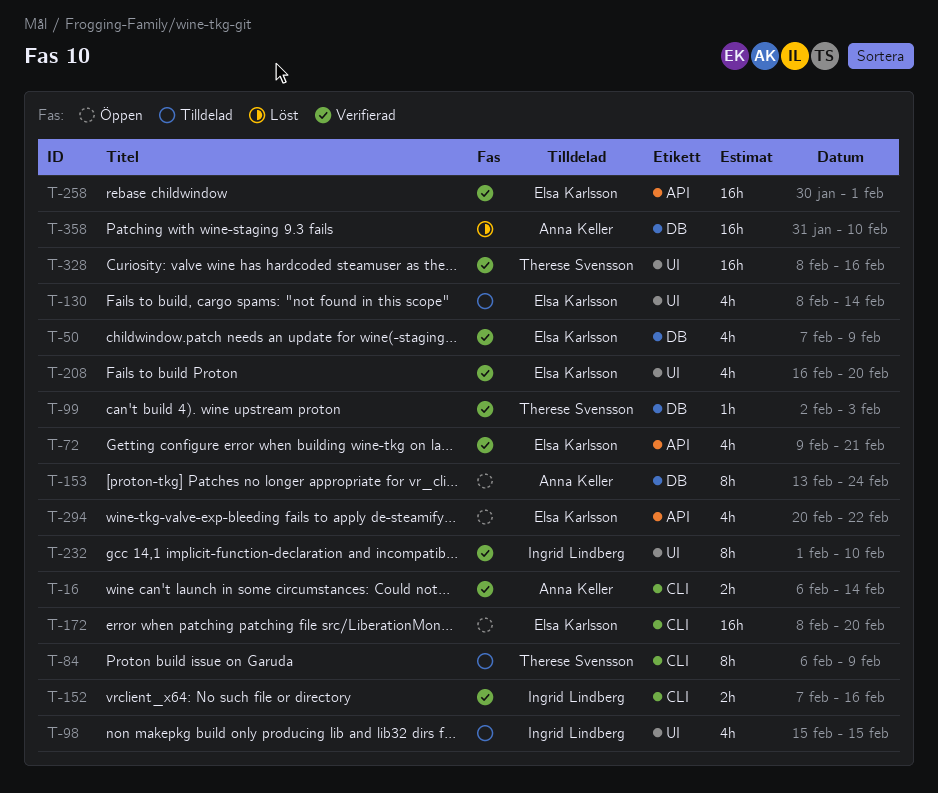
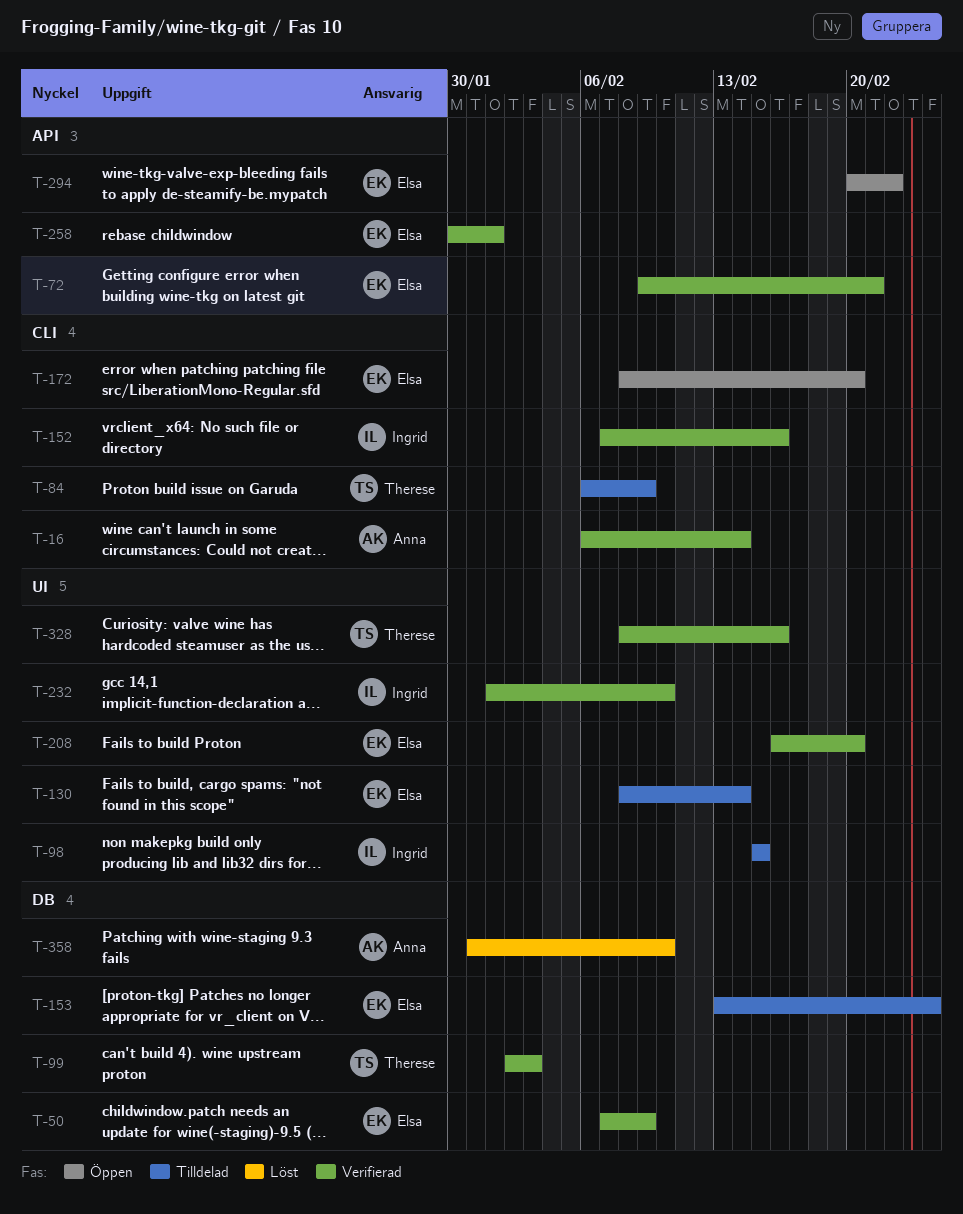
T-153, status: Öppen -> Tilldelad
T-153, owner: Anna Keller -> Elsa Karlsson

